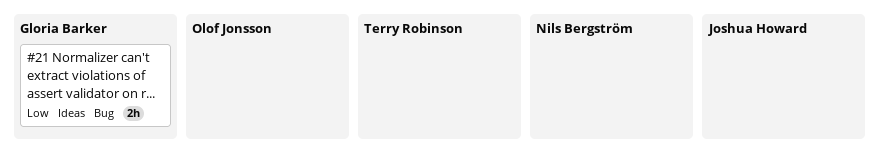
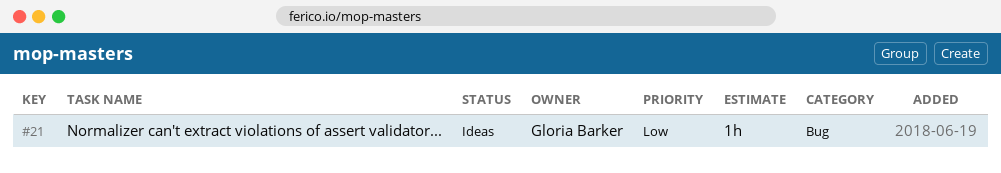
#21, estimate: 2h -> 1h

